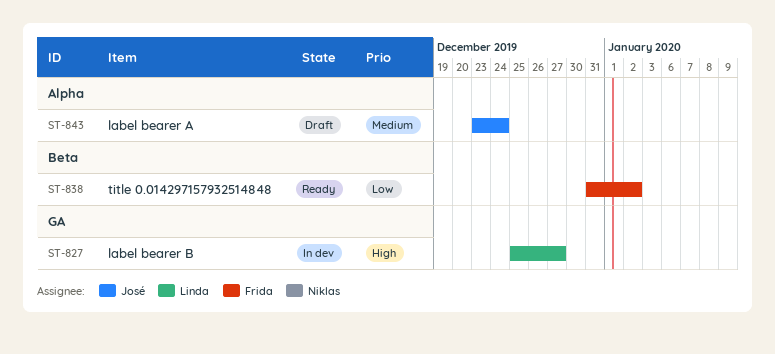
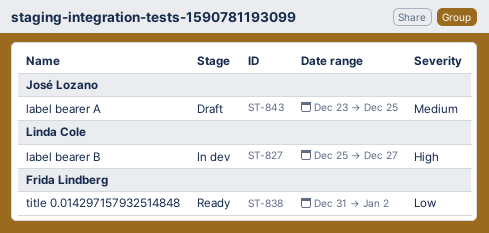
ST-843, due: Dec 24 -> Dec 25

